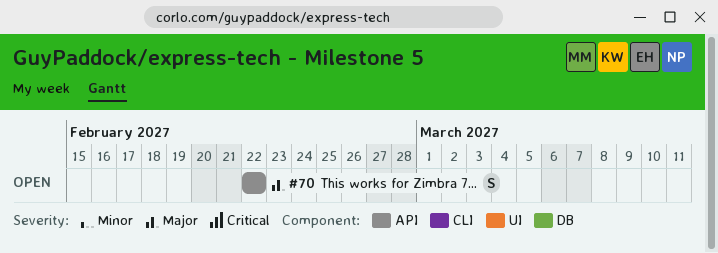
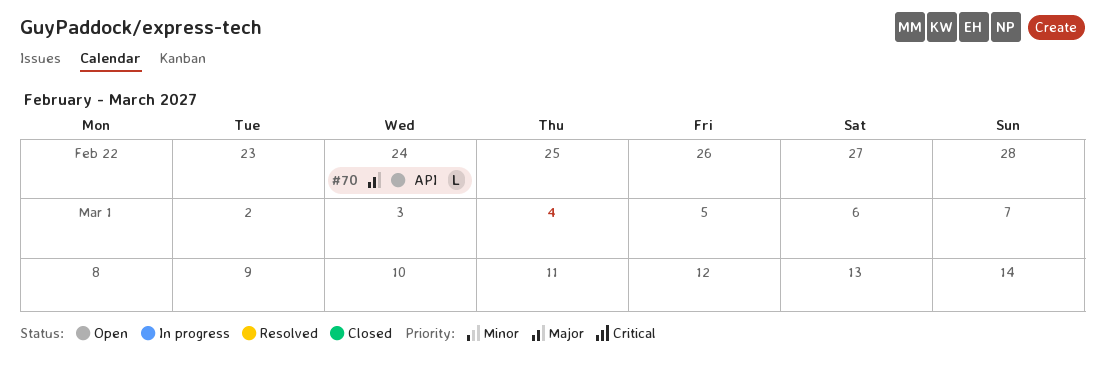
#70, estimate: S -> L
#70, due: Feb 22 -> Feb 24

